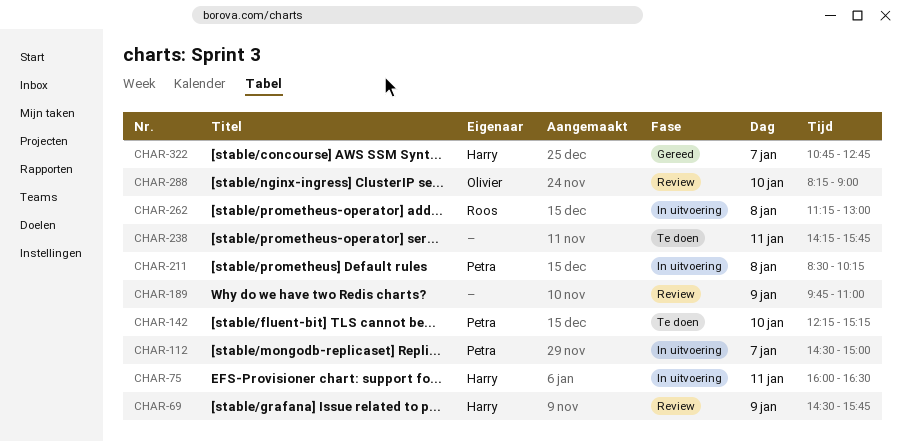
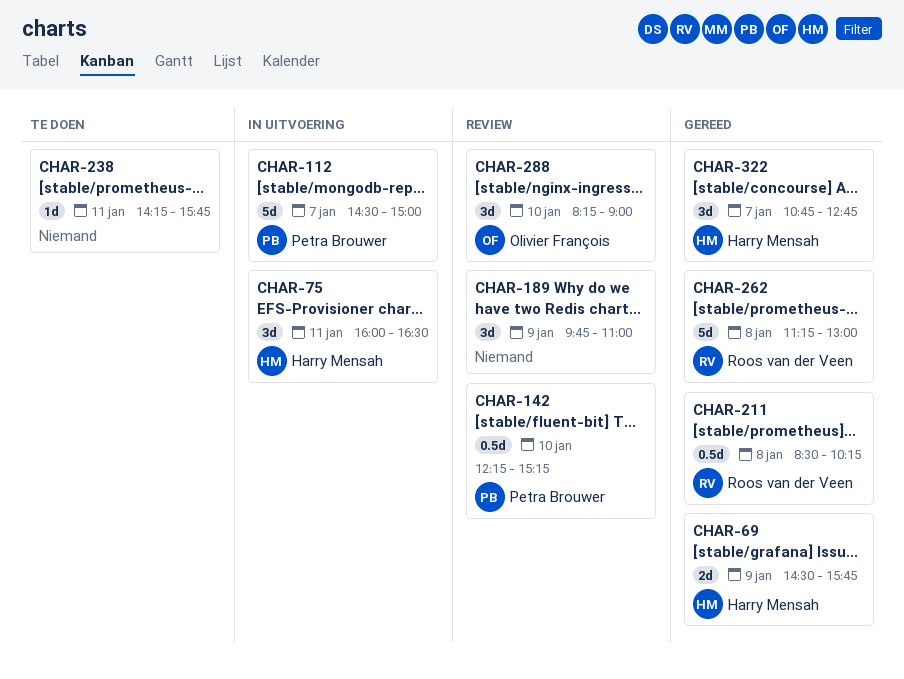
CHAR-69, status: Review -> Gereed
CHAR-142, status: Te doen -> Review
CHAR-211, status: In uitvoering -> Gereed
CHAR-211, owner: Petra Brouwer -> Roos van der Veen
CHAR-262, status: In uitvoering -> Gereed

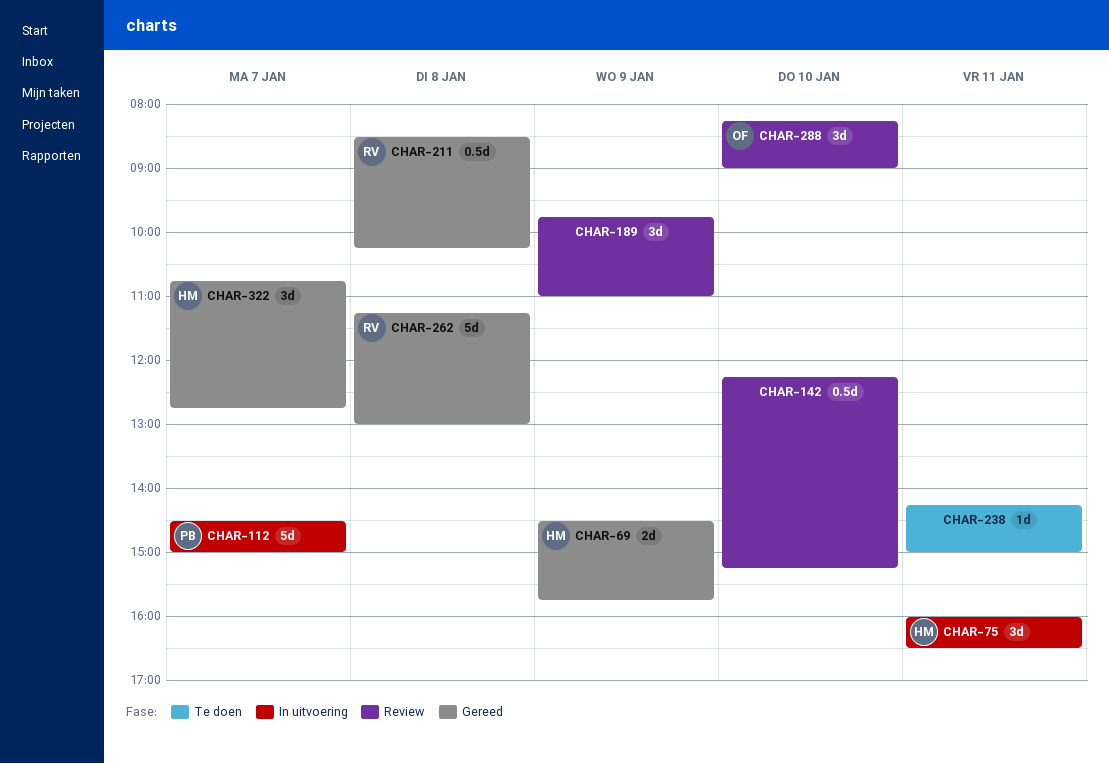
CHAR-142, owner: Petra Brouwer -> none
CHAR-238, ends: 15:45 -> 15:00

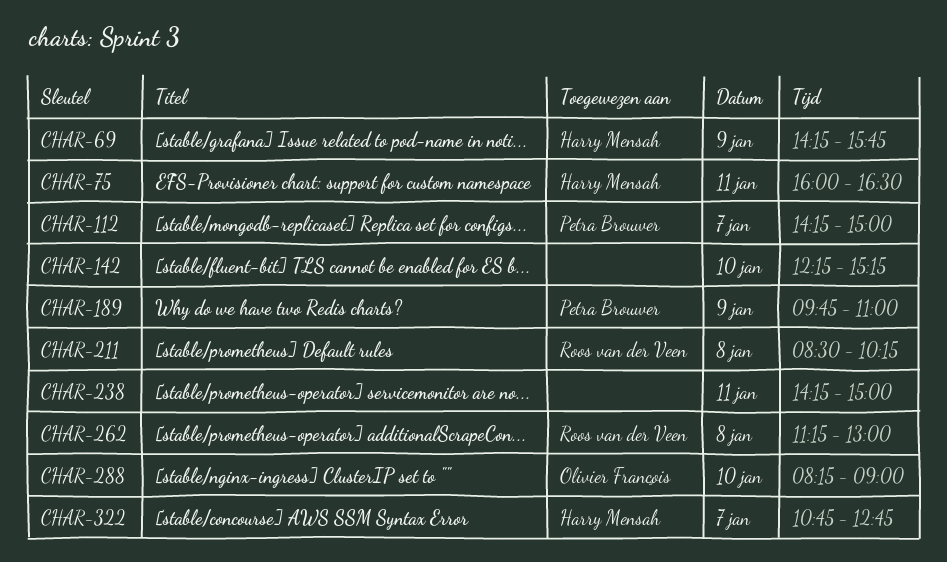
CHAR-69, begins: 14:30 -> 14:15
CHAR-112, begins: 14:30 -> 14:15
CHAR-189, owner: none -> Petra Brouwer

